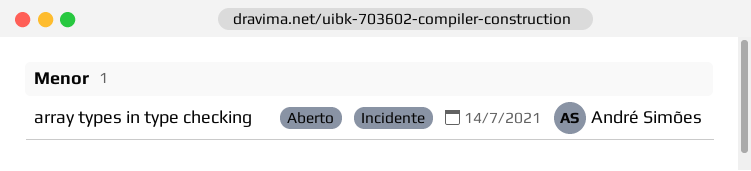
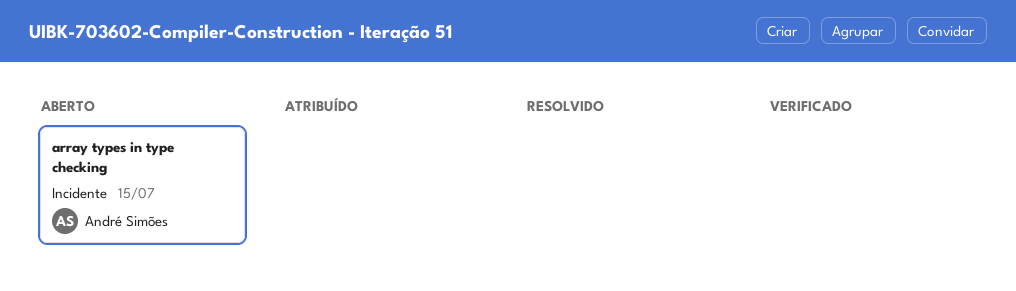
array types in type checking, due: Jul 14 -> Jul 15

